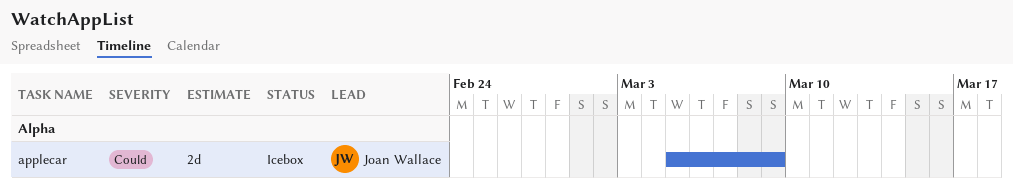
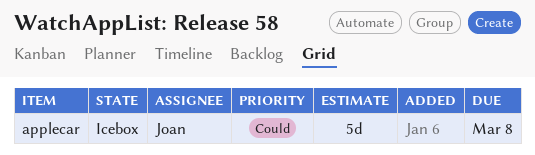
applecar, estimate: 2d -> 5d
applecar, due: Mar 9 -> Mar 8

